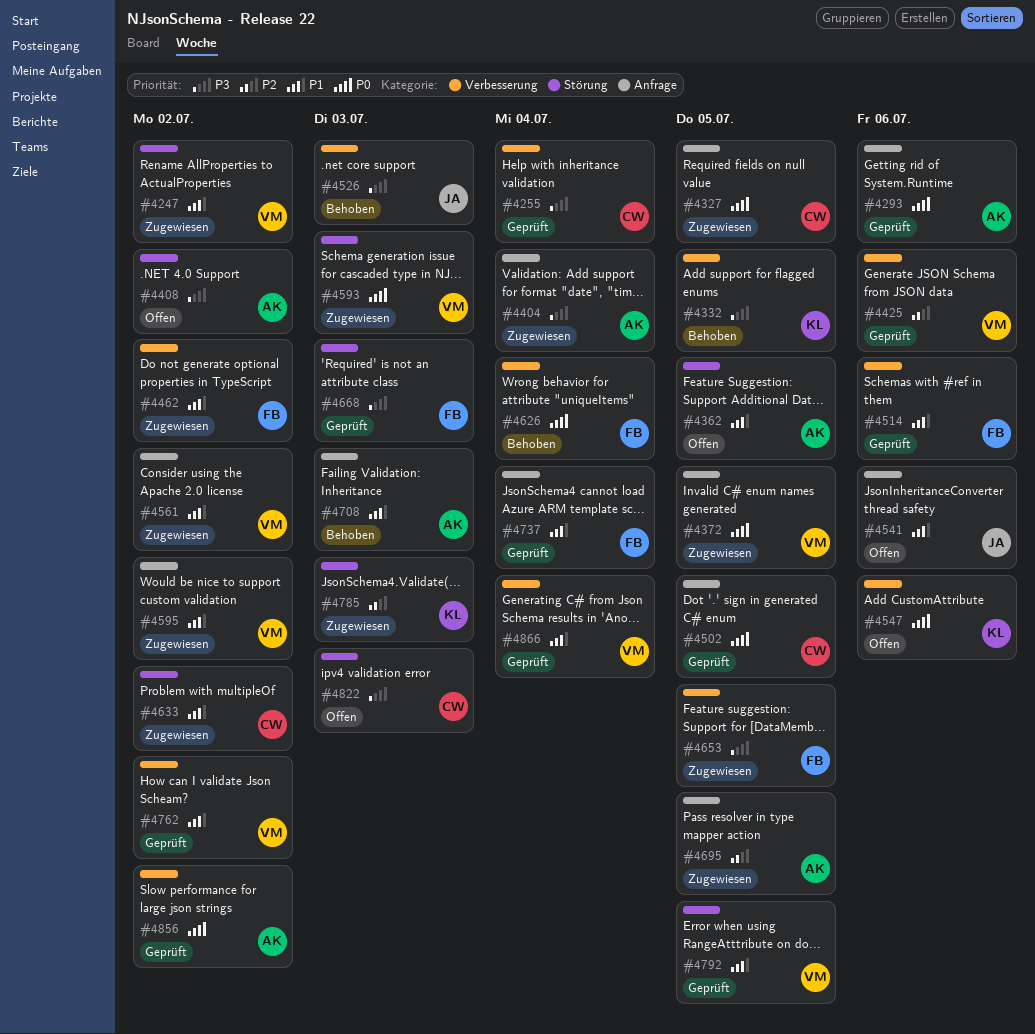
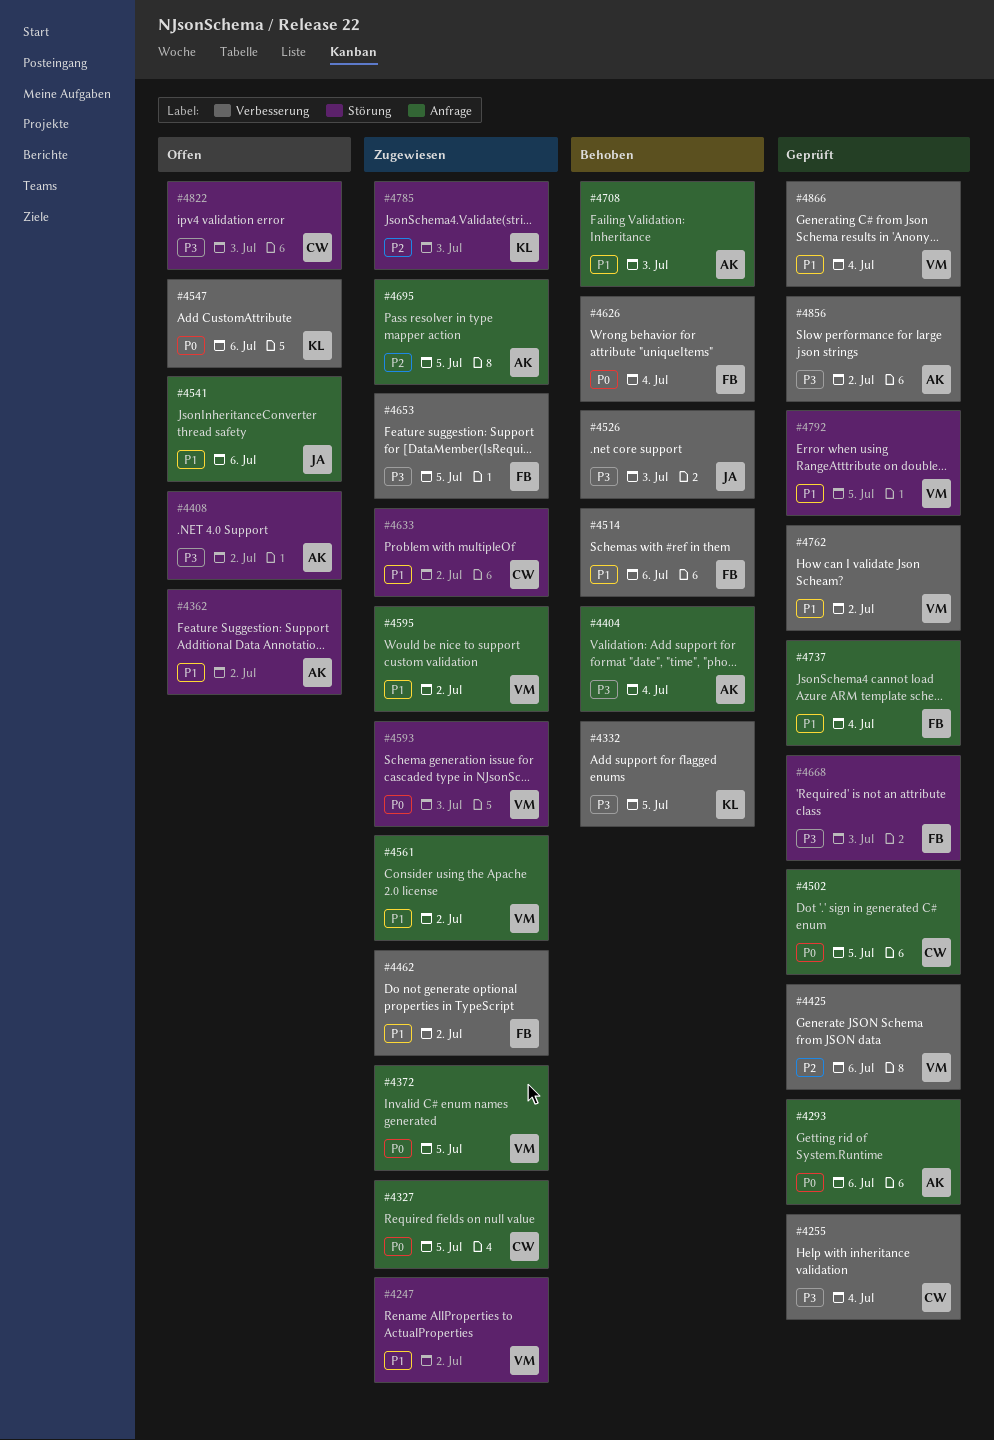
#4362, due: Jul 5 -> Jul 2
#4404, status: Zugewiesen -> Behoben
#4514, status: Geprüft -> Behoben
#4856, priority: P0 -> P3

